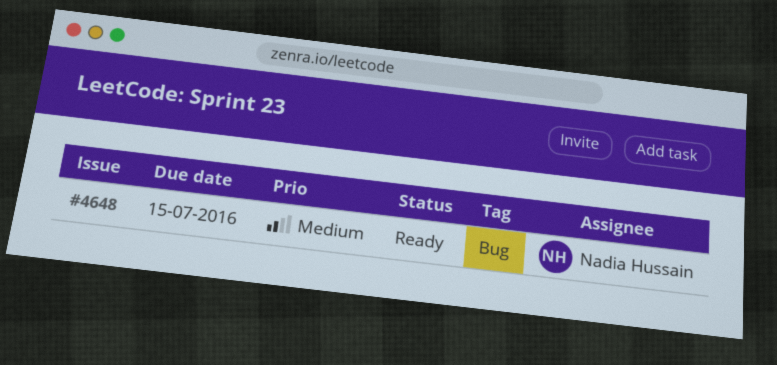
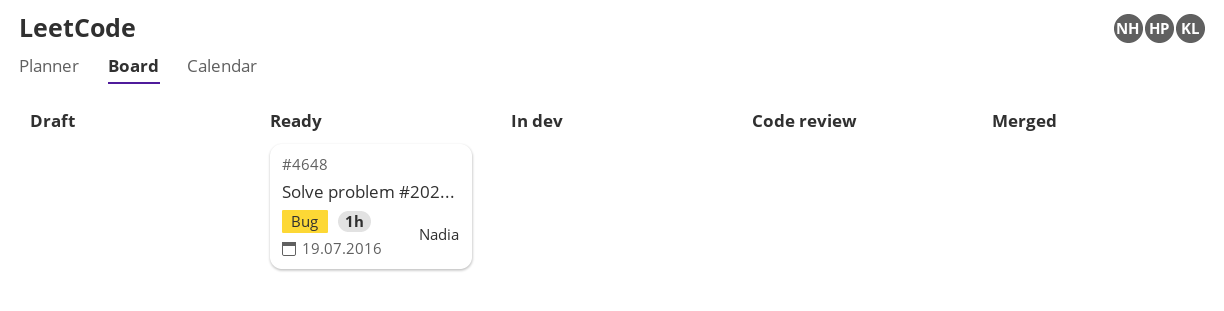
#4648, due: Jul 15 -> Jul 19

